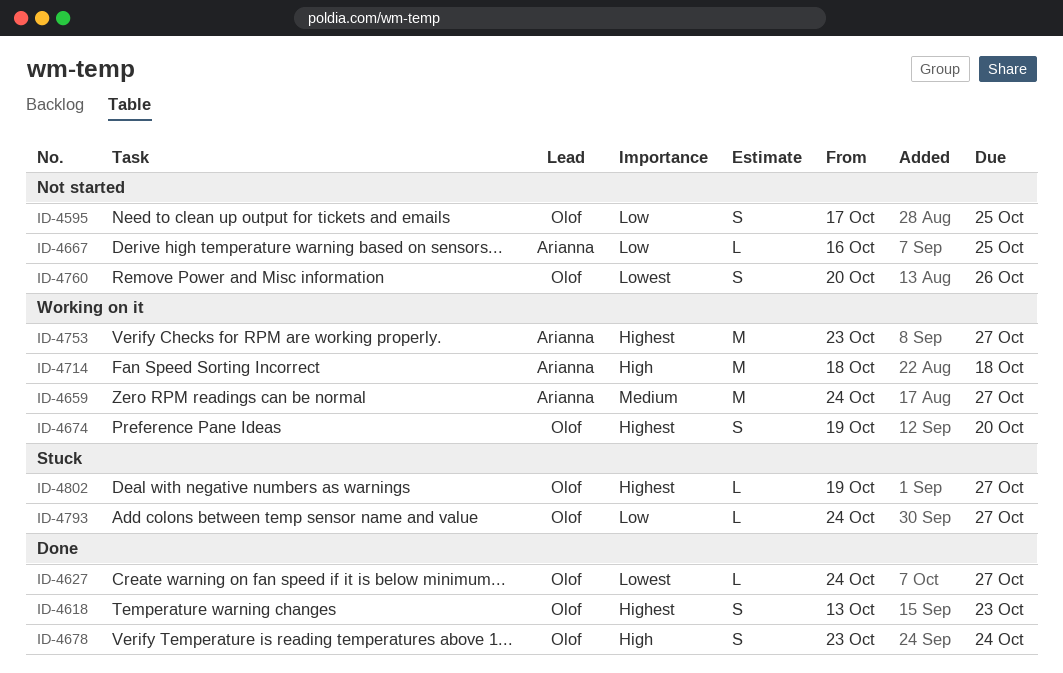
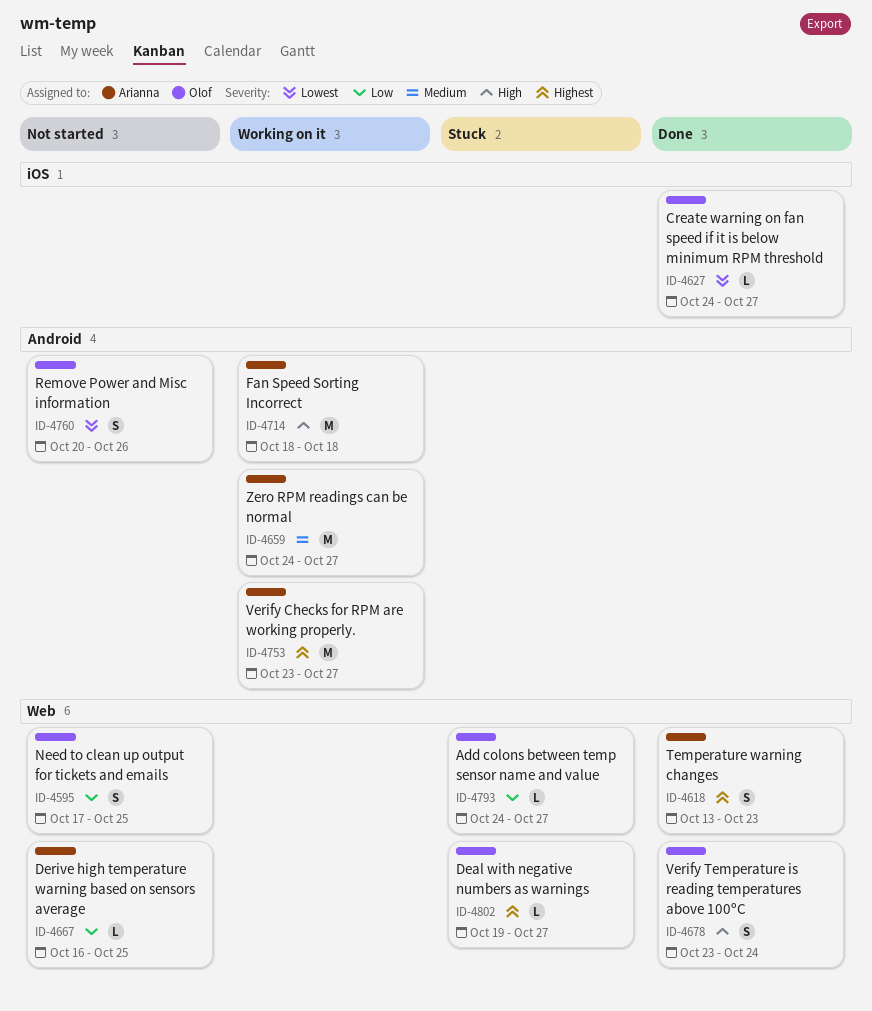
ID-4618, owner: Olof -> Arianna
ID-4674: present -> none

